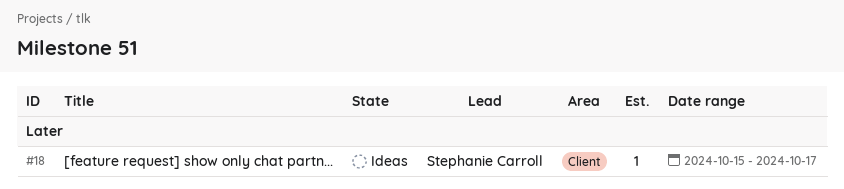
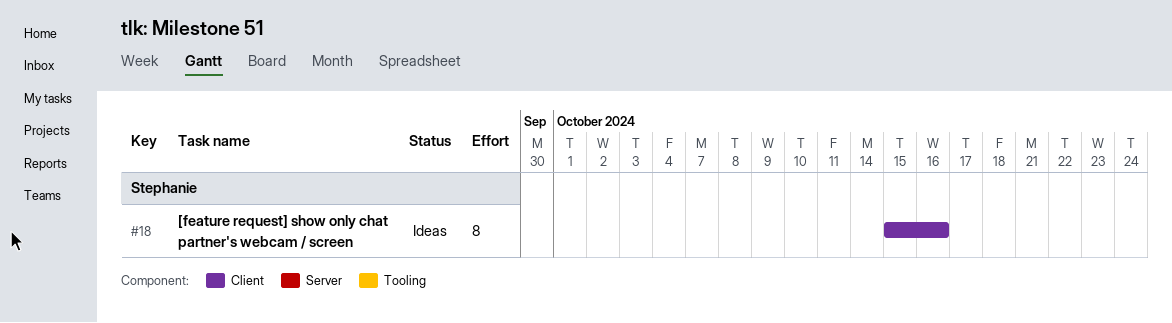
#18, estimate: 1 -> 8
#18, due: Oct 17 -> Oct 16

